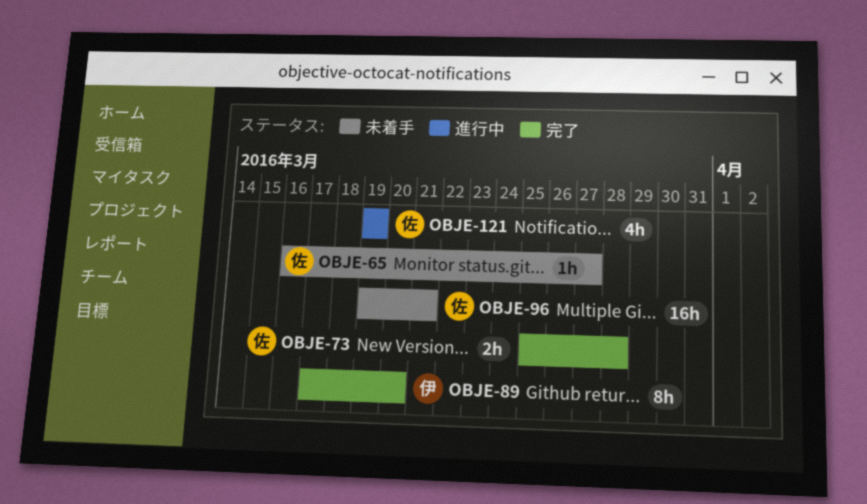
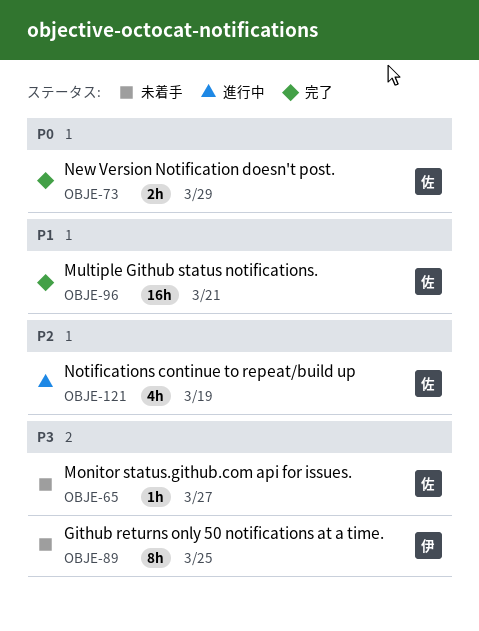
OBJE-73, due: Mar 28 -> Mar 29
OBJE-89, status: 完了 -> 未着手
OBJE-89, due: Mar 20 -> Mar 25
OBJE-96, status: 未着手 -> 完了

